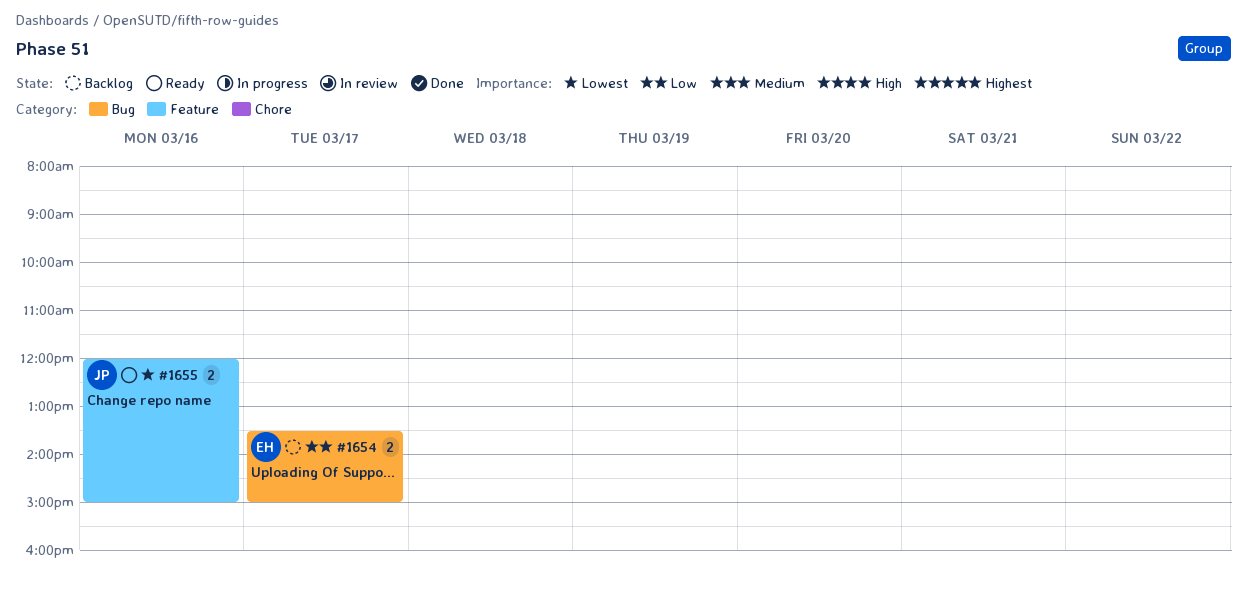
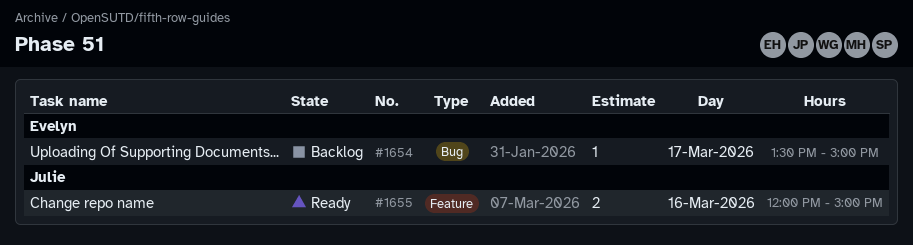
#1654, estimate: 2 -> 1

